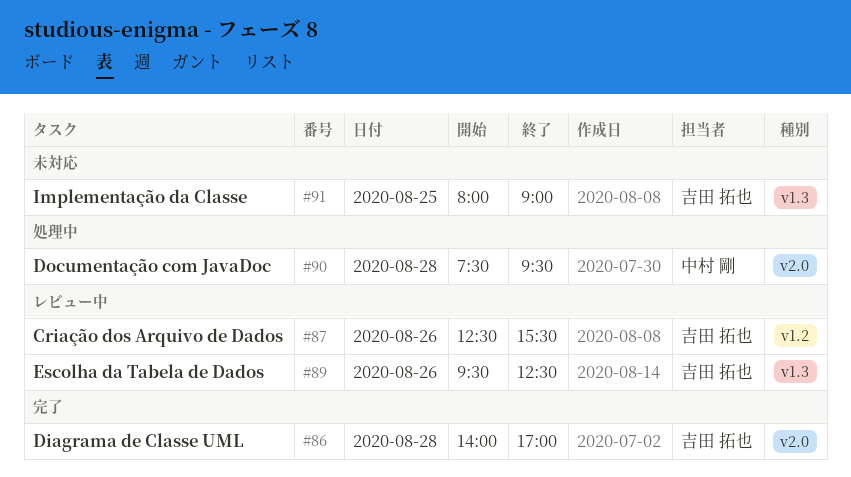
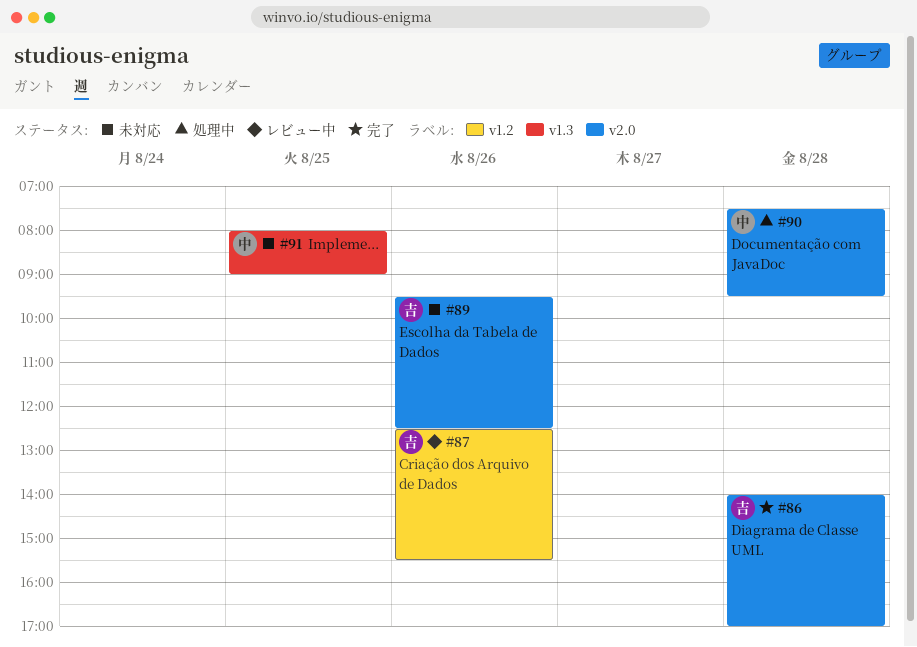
#89, status: レビュー中 -> 未対応
#89, label: v1.3 -> v2.0
#91, owner: 吉田 拓也 -> 中村 剛

